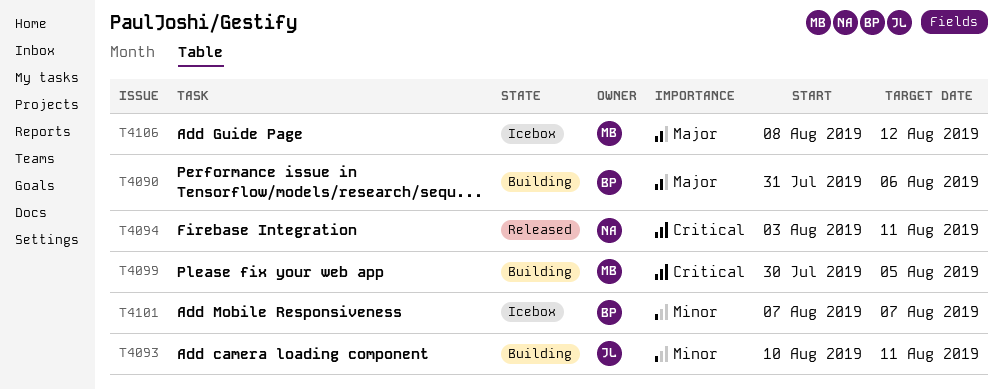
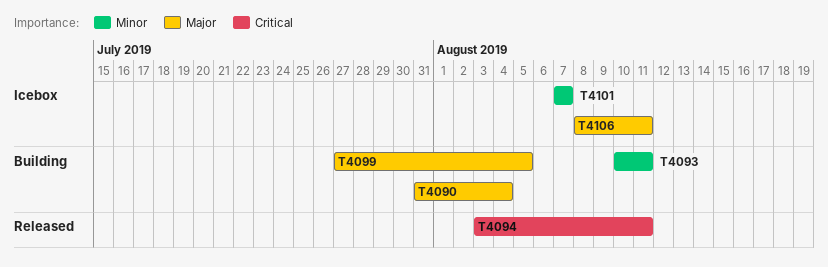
T4090, due: Aug 6 -> Aug 4
T4099, priority: Critical -> Major
T4099, start: Jul 30 -> Jul 27
T4106, due: Aug 12 -> Aug 11

